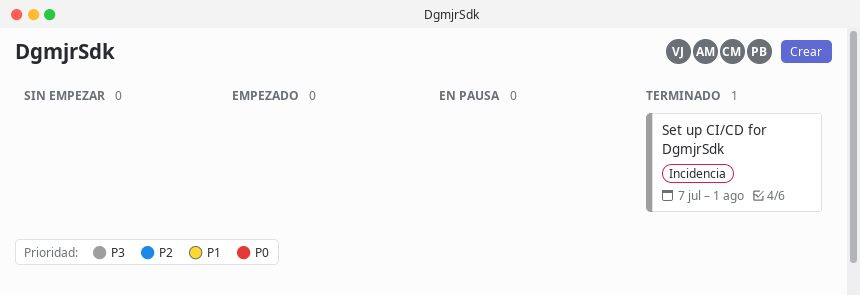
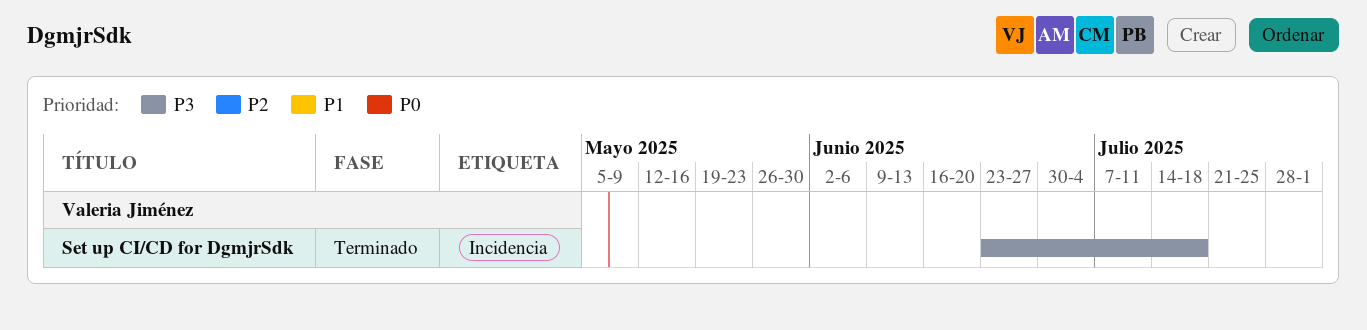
Set up CI/CD for DgmjrSdk, start: Jul 7 -> Jun 23
Set up CI/CD for DgmjrSdk, due: Aug 1 -> Jul 18

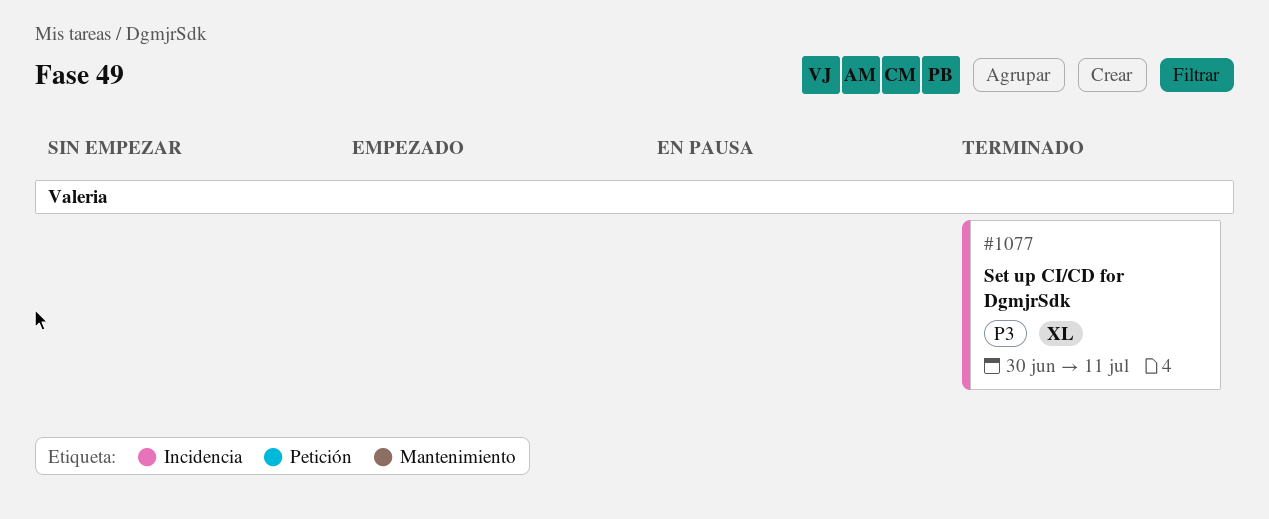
Set up CI/CD for DgmjrSdk, start: Jun 23 -> Jun 30
Set up CI/CD for DgmjrSdk, due: Jul 18 -> Jul 11

